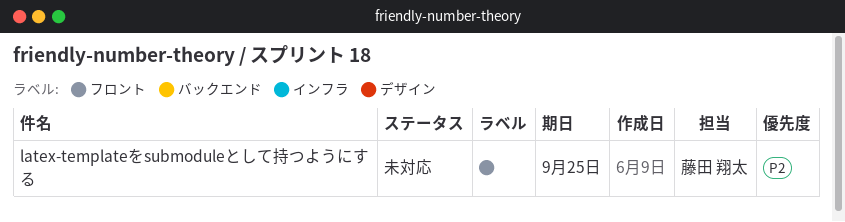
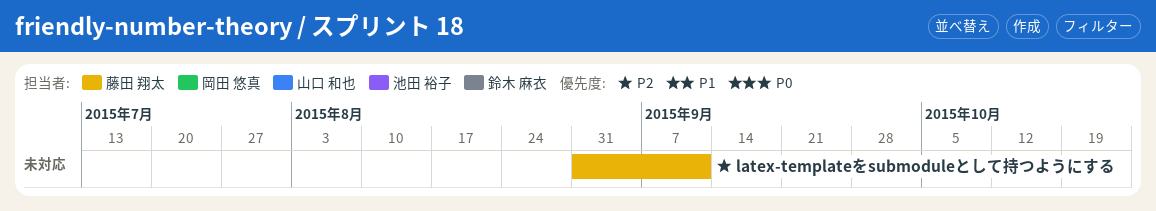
latex-templateをsubmoduleとして持つようにする, due: Sep 25 -> Sep 11

